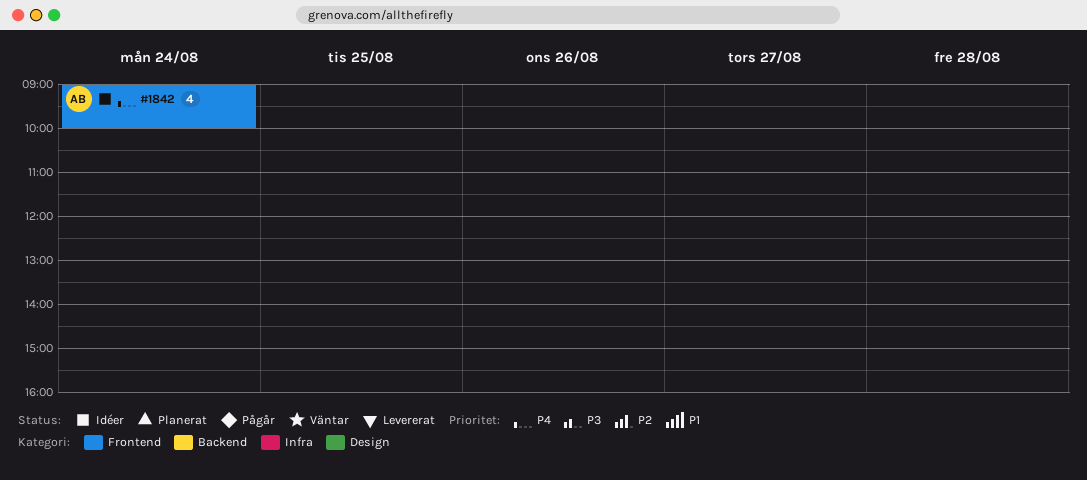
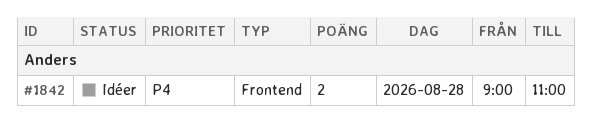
#1842, estimate: 4 -> 2
#1842, day: Aug 24 -> Aug 28
#1842, ends: 10:00 -> 11:00

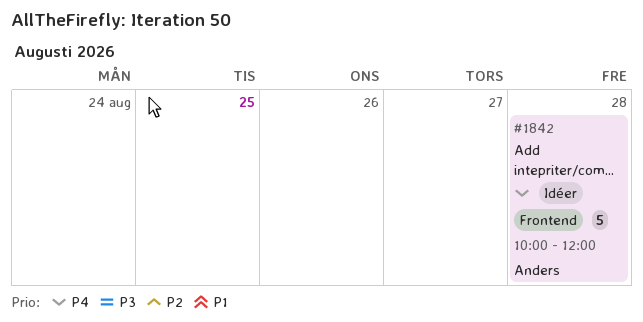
#1842, estimate: 2 -> 5
#1842, begins: 09:00 -> 10:00
#1842, ends: 11:00 -> 12:00

